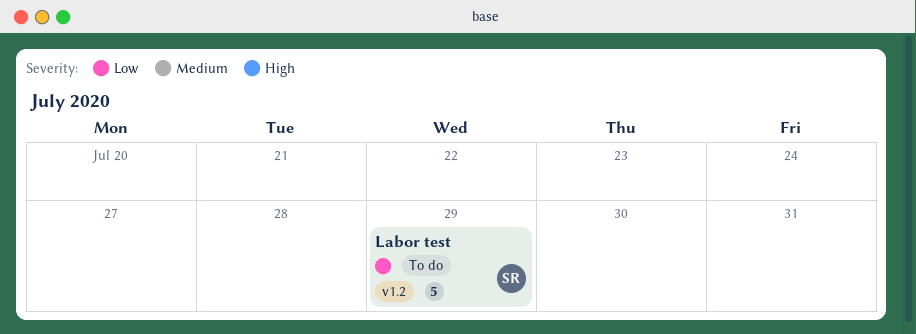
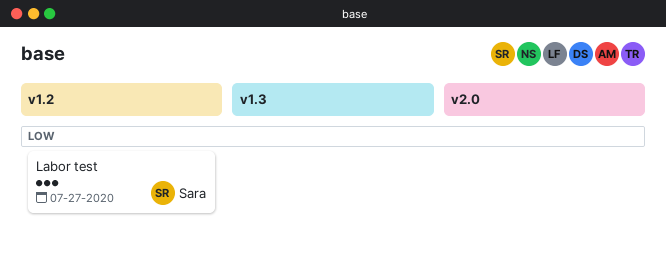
Labor test, estimate: 5 -> 3
Labor test, due: Jul 29 -> Jul 27

